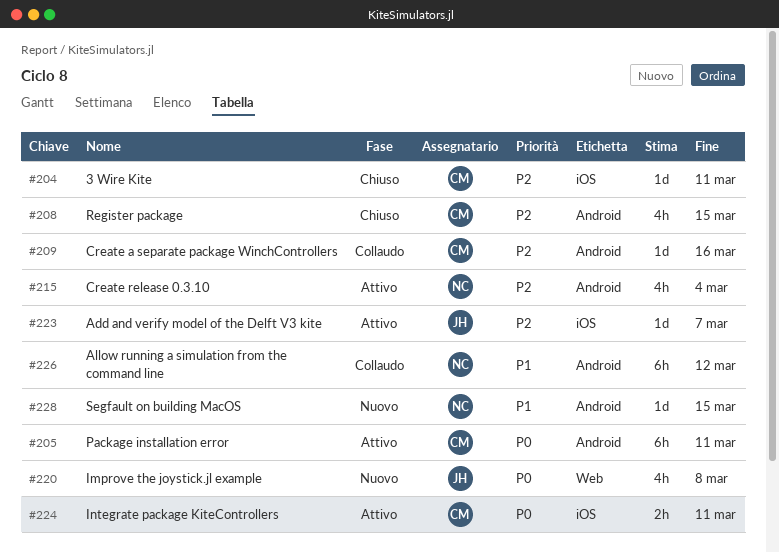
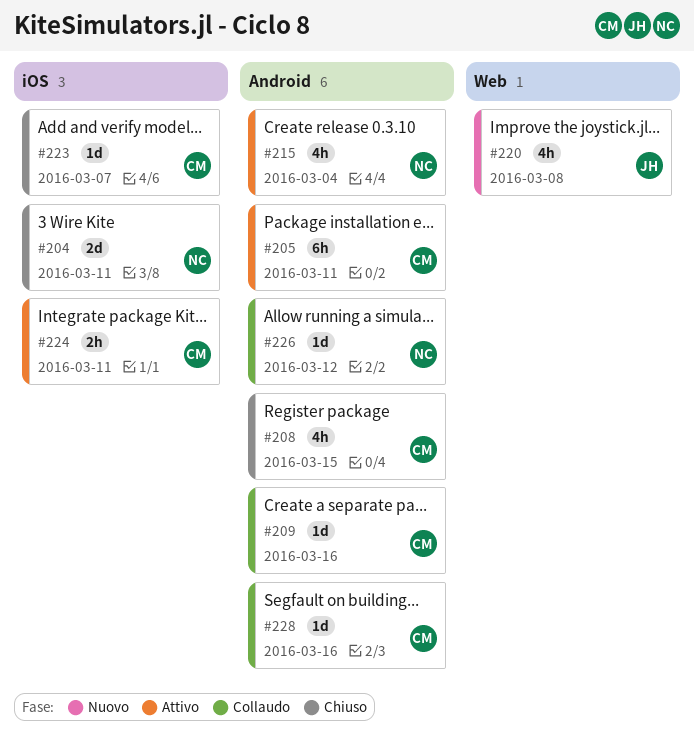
#204, owner: CM -> NC
#204, estimate: 1d -> 2d
#223, status: Attivo -> Chiuso
#223, owner: JH -> CM
#226, estimate: 6h -> 1d
#228, status: Nuovo -> Collaudo
#228, owner: NC -> CM
#228, due: Mar 15 -> Mar 16

